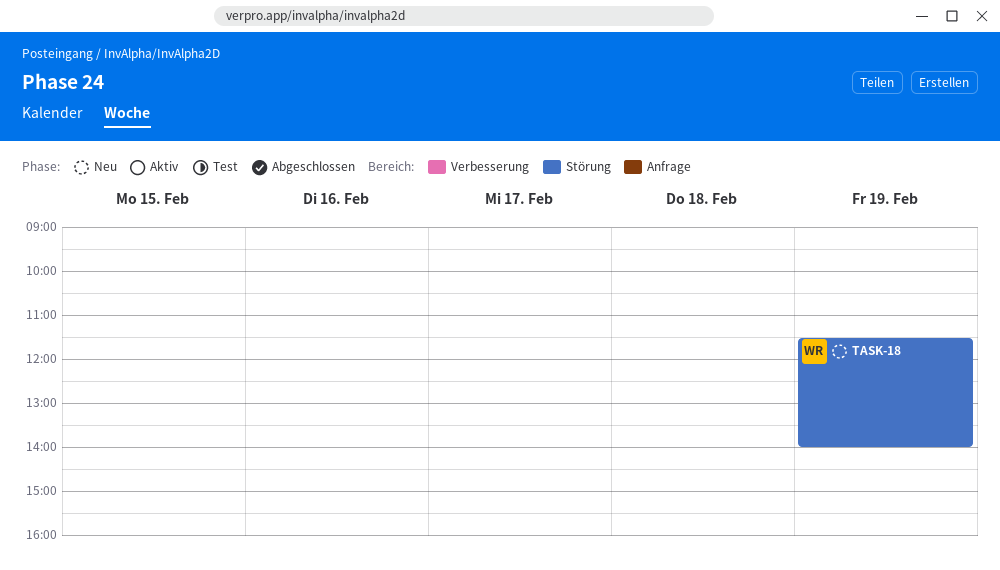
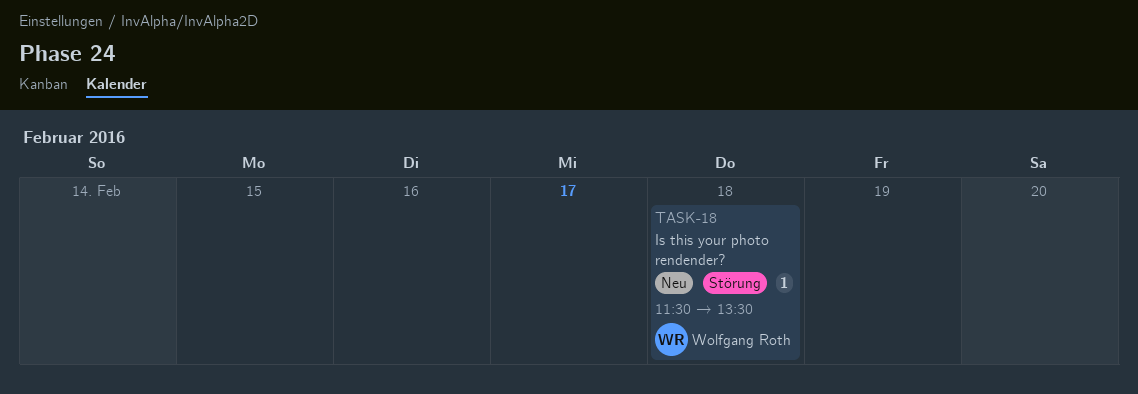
TASK-18, day: Feb 19 -> Feb 18
TASK-18, ends: 14:00 -> 13:30

